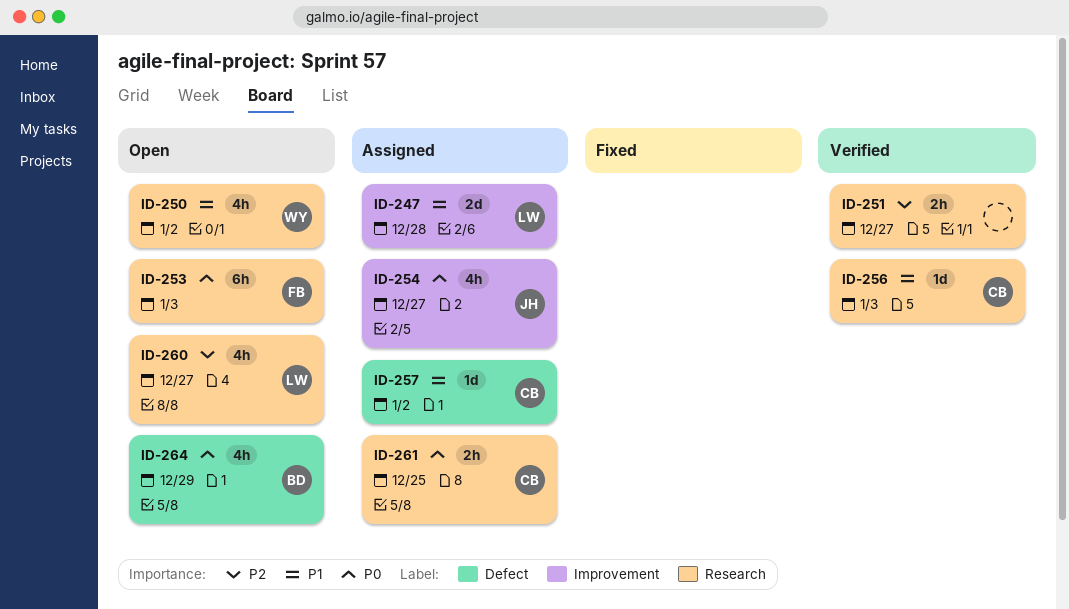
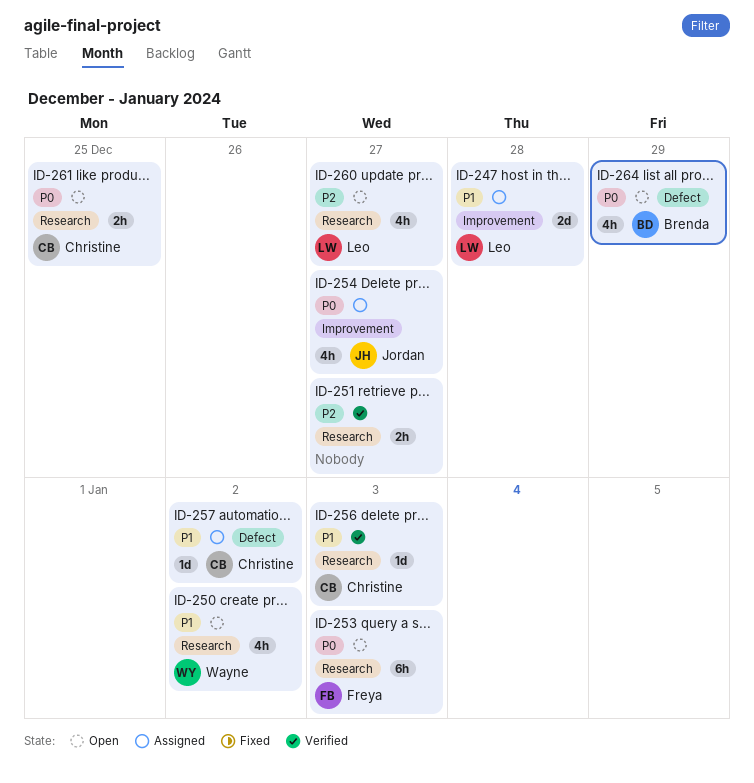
ID-261, status: Assigned -> Open

